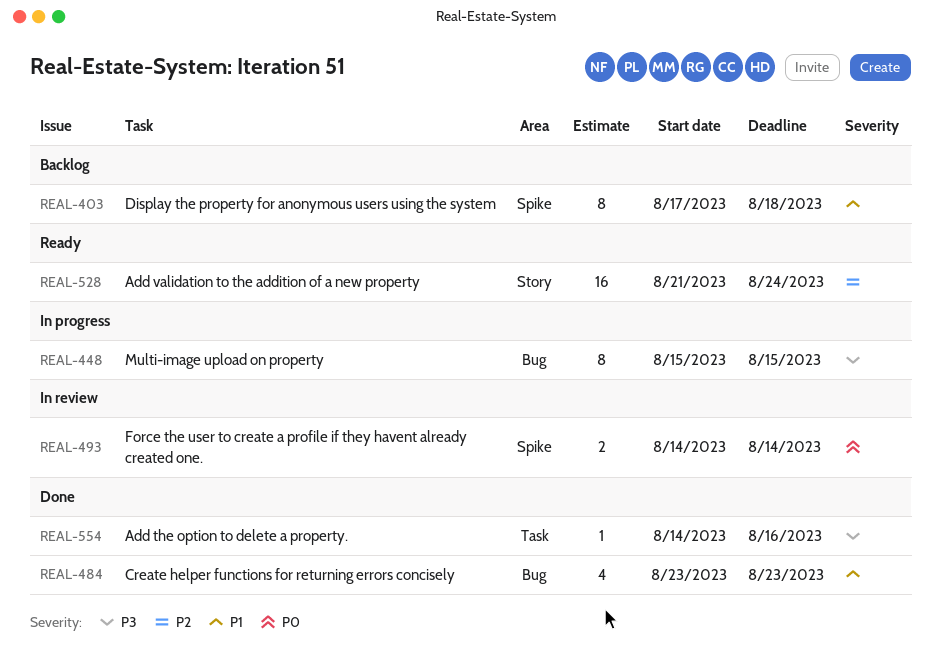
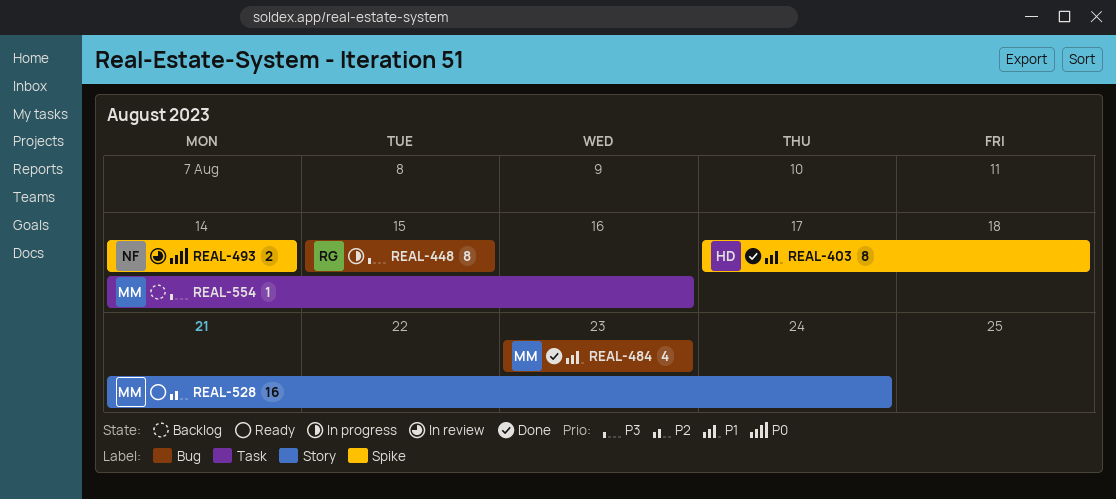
REAL-403, status: Backlog -> Done
REAL-554, status: Done -> Backlog

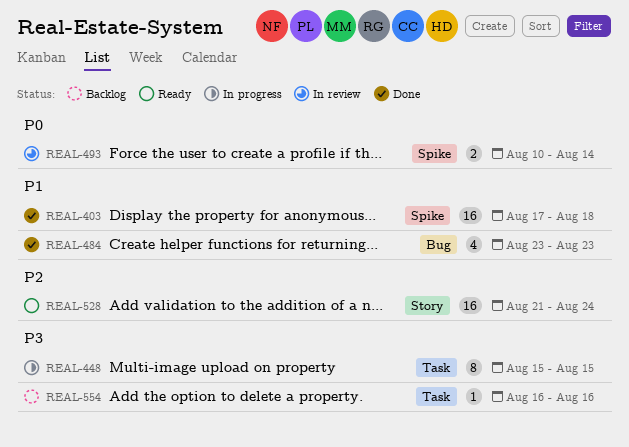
REAL-403, estimate: 8 -> 16
REAL-448, label: Bug -> Task
REAL-493, start: Aug 14 -> Aug 10
REAL-554, start: Aug 14 -> Aug 16

